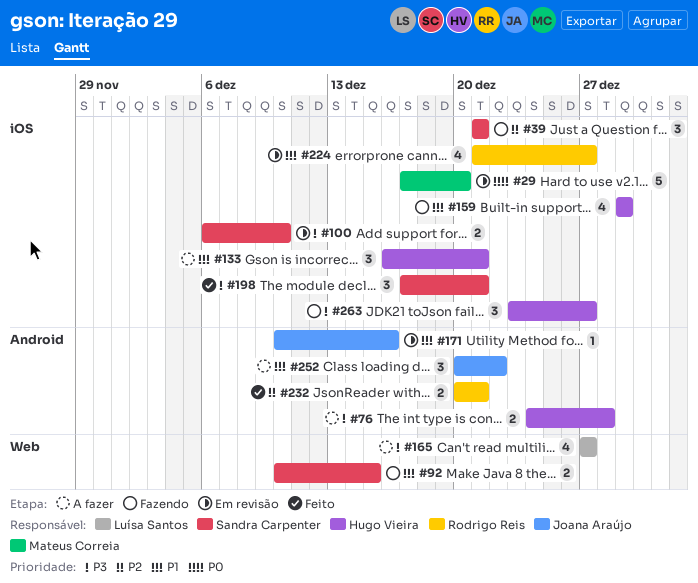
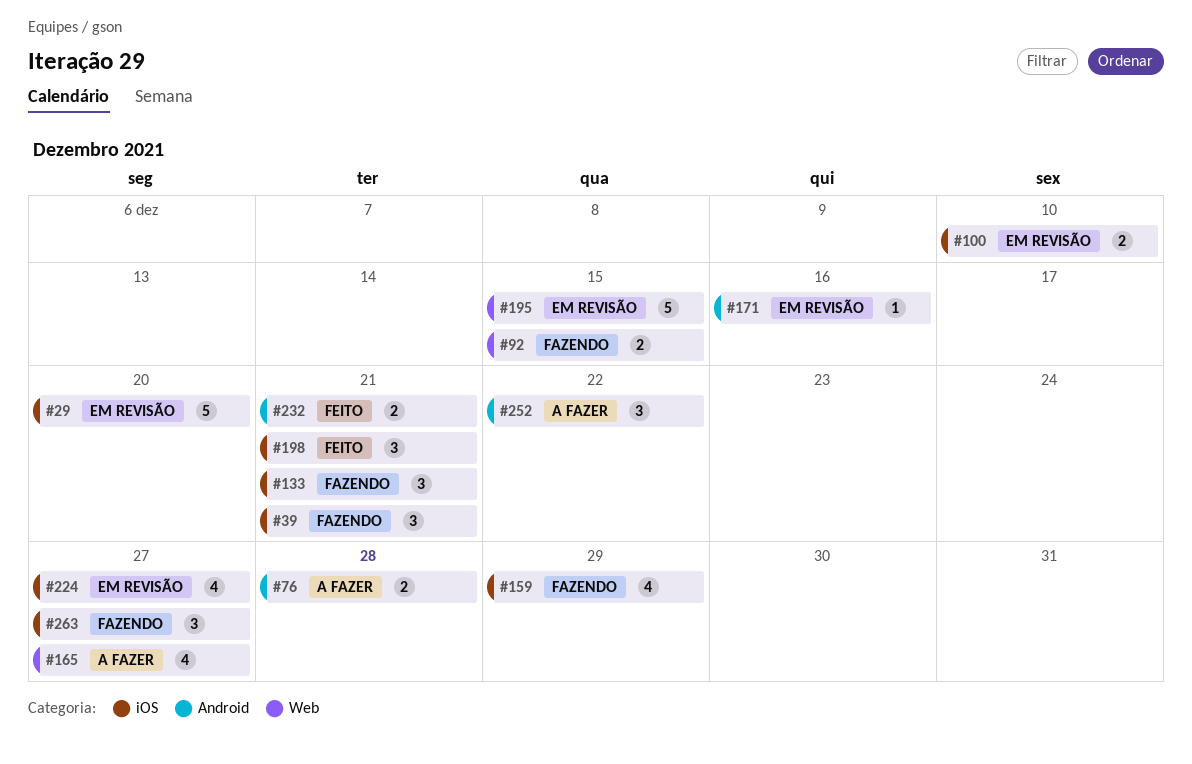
#133, status: A fazer -> Fazendo
#195: none -> present

